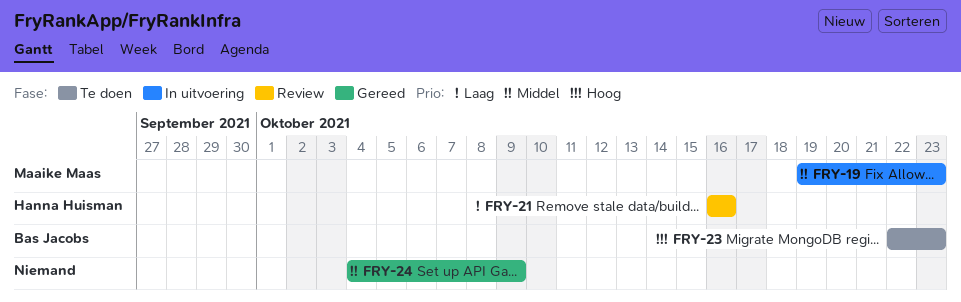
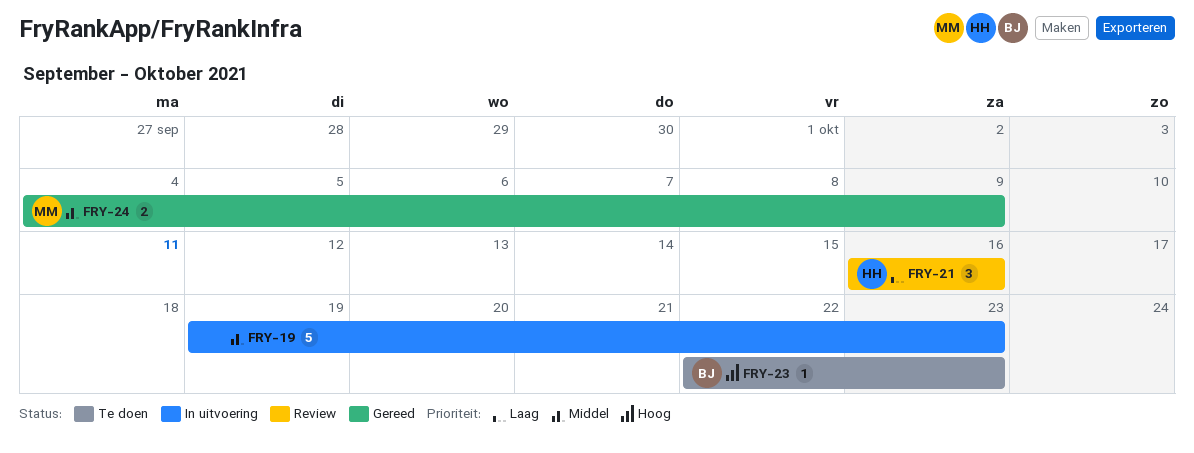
FRY-19, owner: Maaike Maas -> none
FRY-24, owner: none -> Maaike Maas

